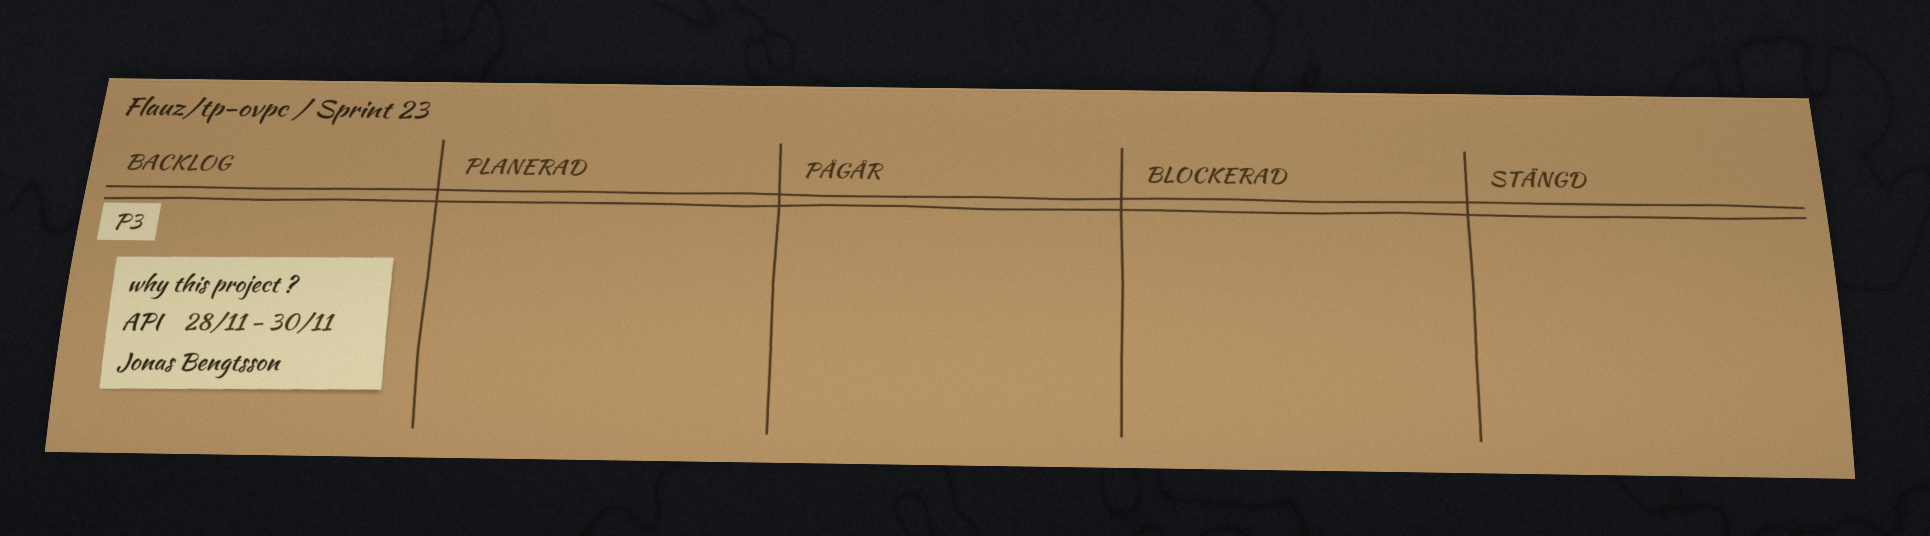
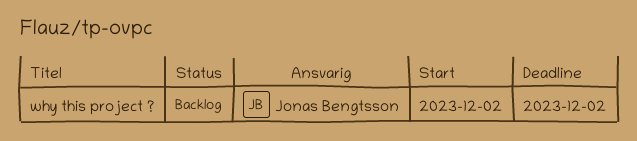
why this project ?, start: Nov 28 -> Dec 2
why this project ?, due: Nov 30 -> Dec 2

